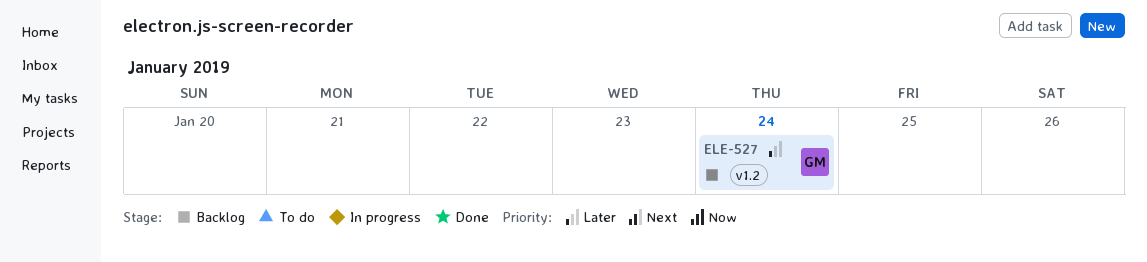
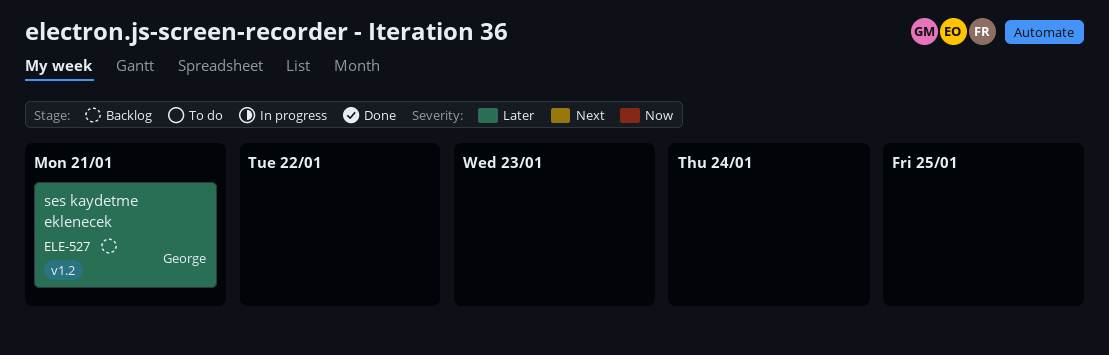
ELE-527, due: Jan 24 -> Jan 21

